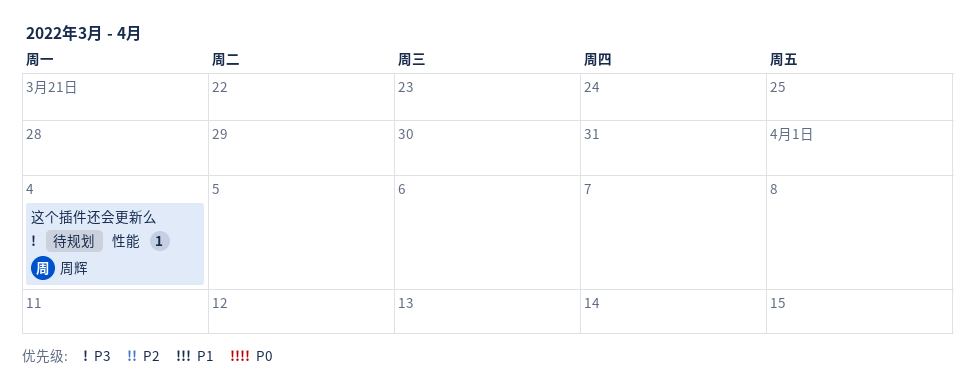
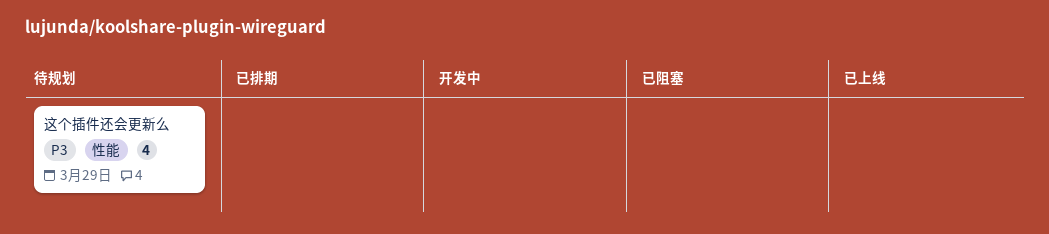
这个插件还会更新么, estimate: 1 -> 4
这个插件还会更新么, due: Apr 4 -> Mar 29

